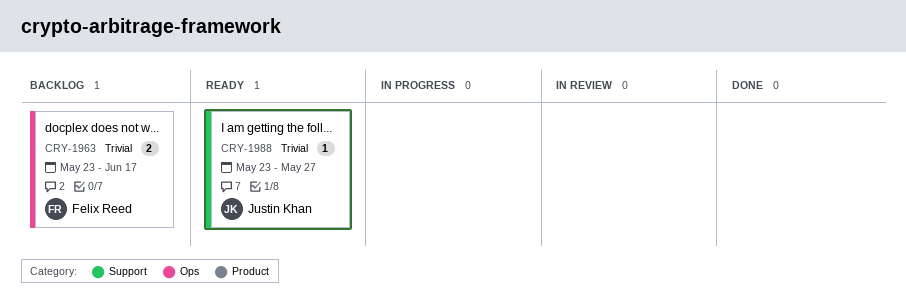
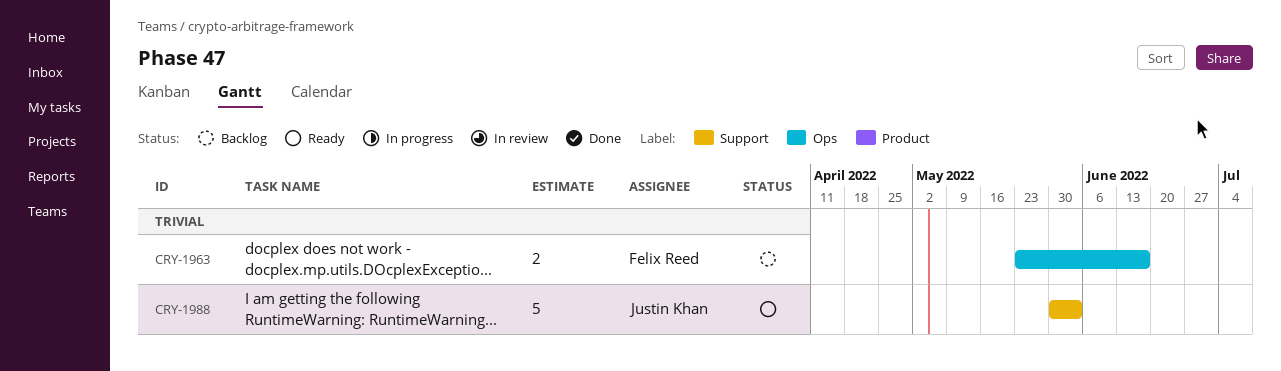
CRY-1988, estimate: 1 -> 5
CRY-1988, start: May 23 -> May 30
CRY-1988, due: May 27 -> Jun 3

